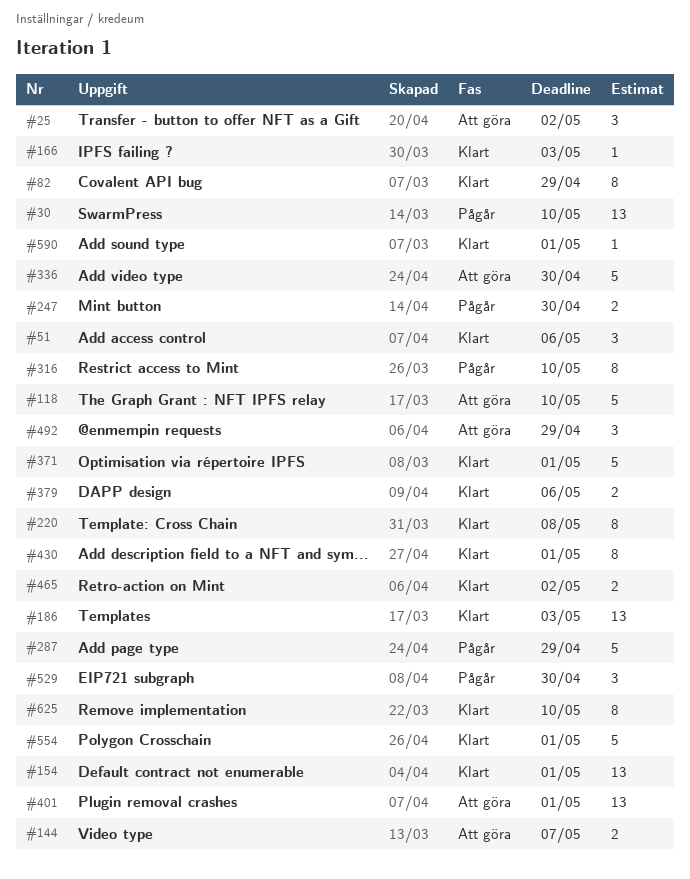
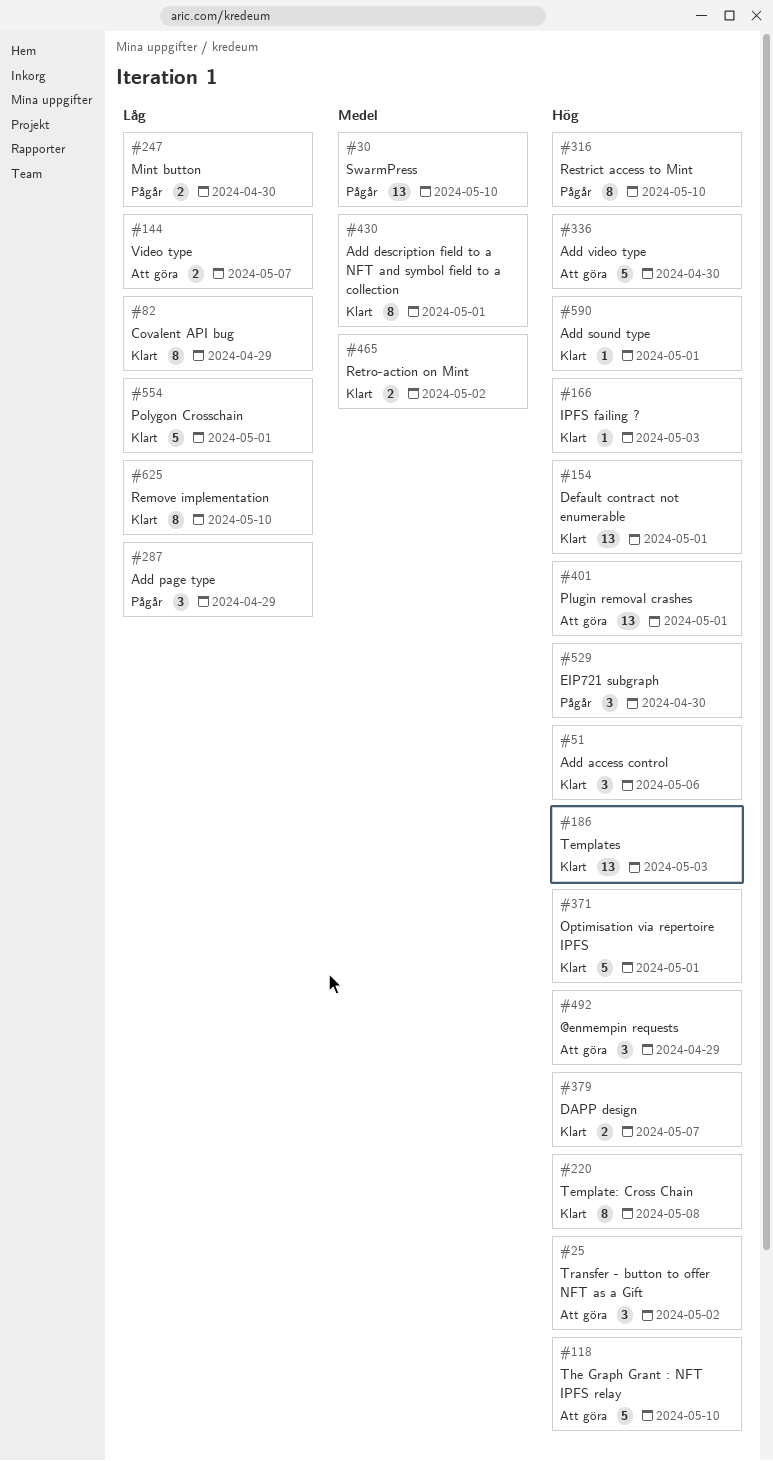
#287, estimate: 5 -> 3
#379, due: May 6 -> May 7

